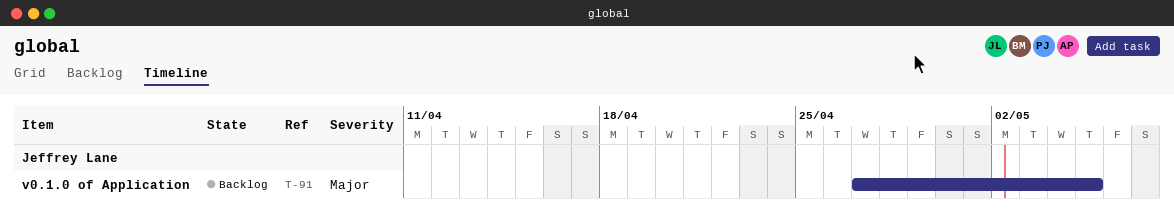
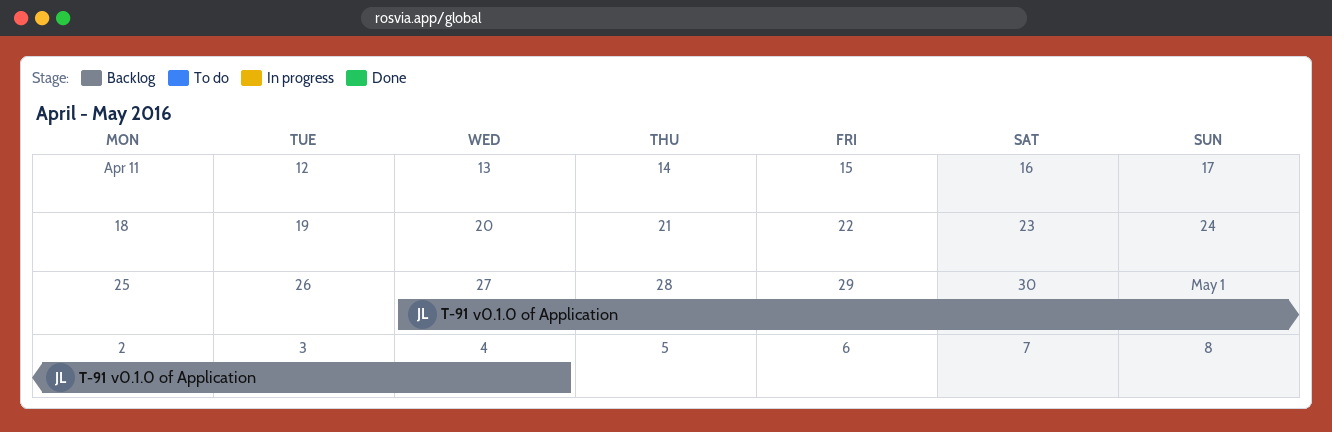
T-91, due: May 5 -> May 4

